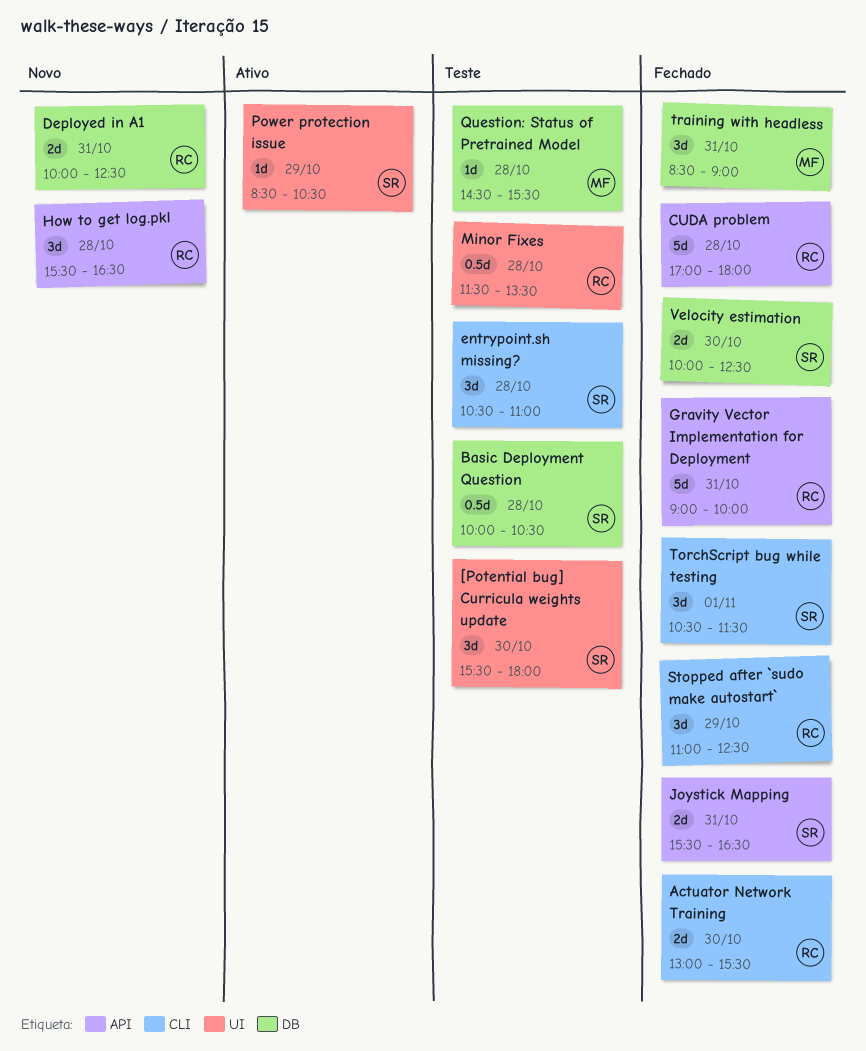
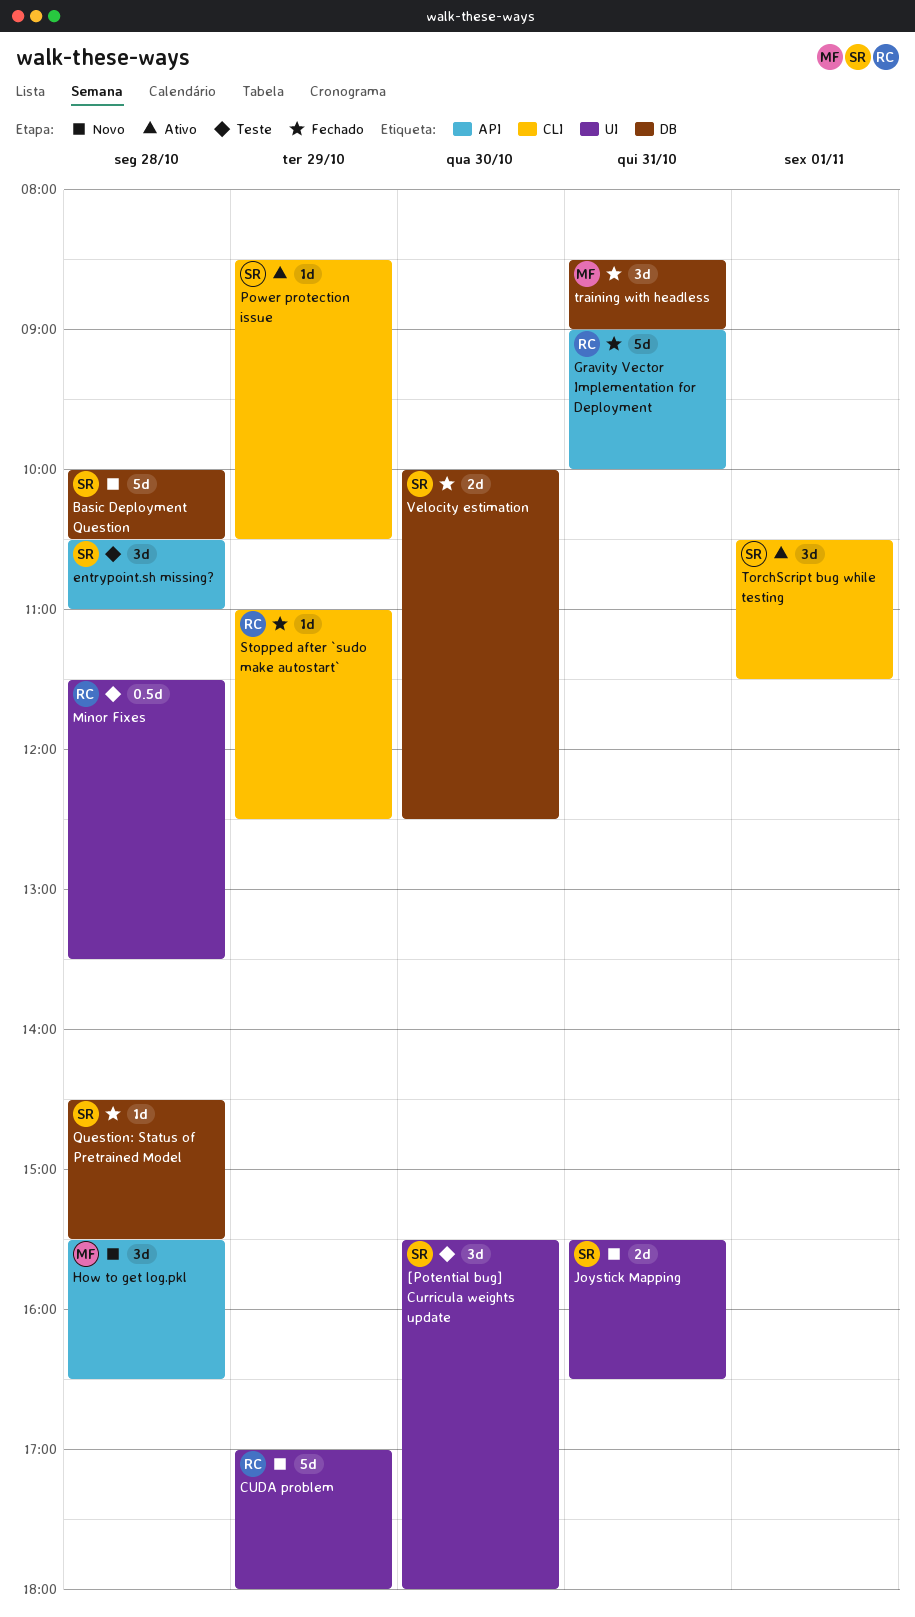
Actuator Network Training: present -> none
Basic Deployment Question, status: Teste -> Novo
Basic Deployment Question, estimate: 0.5d -> 5d
CUDA problem, status: Fechado -> Novo
CUDA problem, label: API -> UI
CUDA problem, day: Oct 28 -> Oct 29
Deployed in A1: present -> none
entrypoint.sh missing?, label: CLI -> API
How to get log.pkl, owner: RC -> MF
Joystick Mapping, status: Fechado -> Novo
Joystick Mapping, label: API -> UI
Power protection issue, label: UI -> CLI
Question: Status of Pretrained Model, status: Teste -> Fechado
Question: Status of Pretrained Model, owner: MF -> SR
Stopped after `sudo make autostart`, estimate: 3d -> 1d
TorchScript bug while testing, status: Fechado -> Ativo

